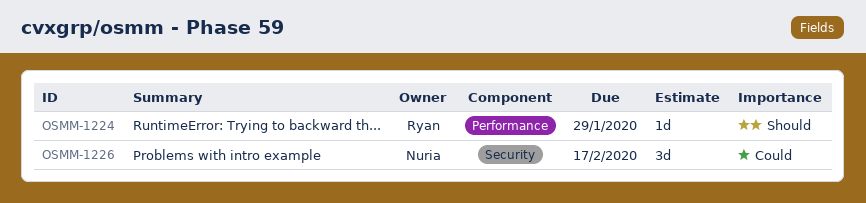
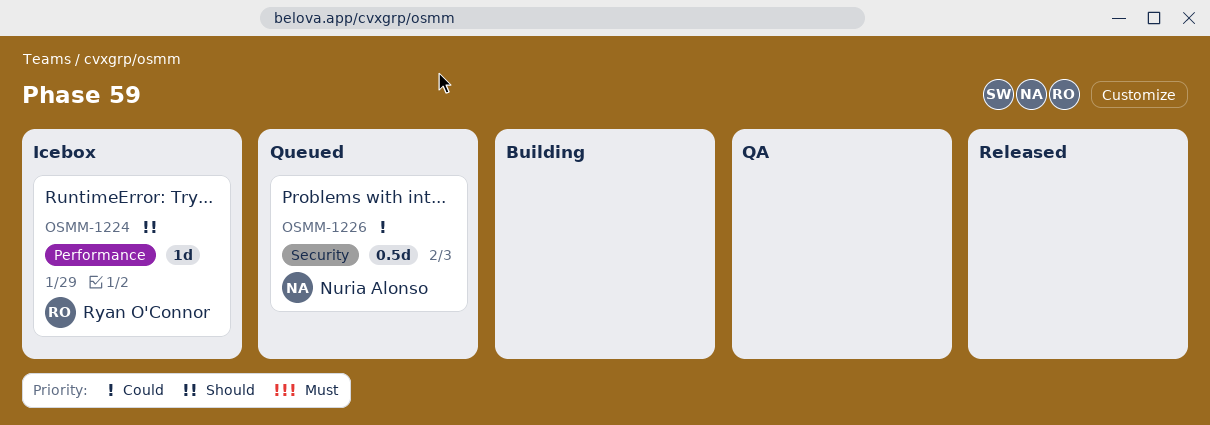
OSMM-1226, estimate: 3d -> 0.5d
OSMM-1226, due: Feb 17 -> Feb 3

